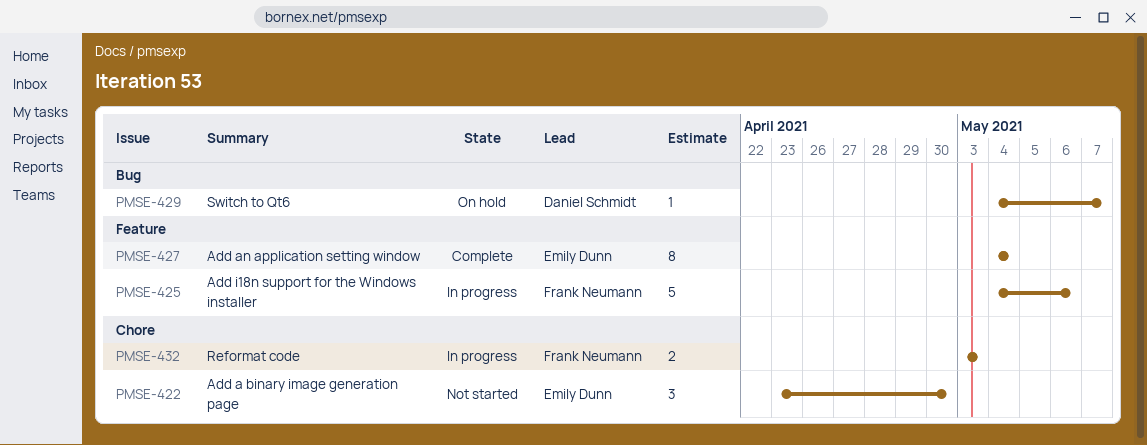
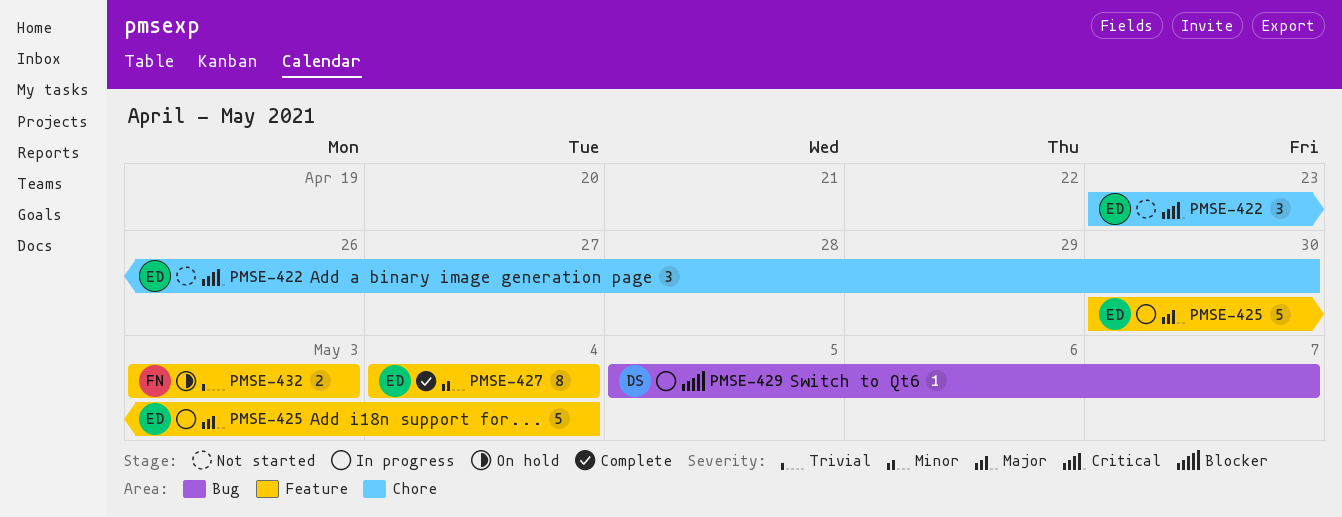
PMSE-425, owner: Frank Neumann -> Emily Dunn
PMSE-425, start: May 4 -> Apr 30
PMSE-425, due: May 6 -> May 4
PMSE-429, status: On hold -> In progress
PMSE-429, start: May 4 -> May 5
PMSE-432, status: In progress -> On hold
PMSE-432, label: Chore -> Feature

